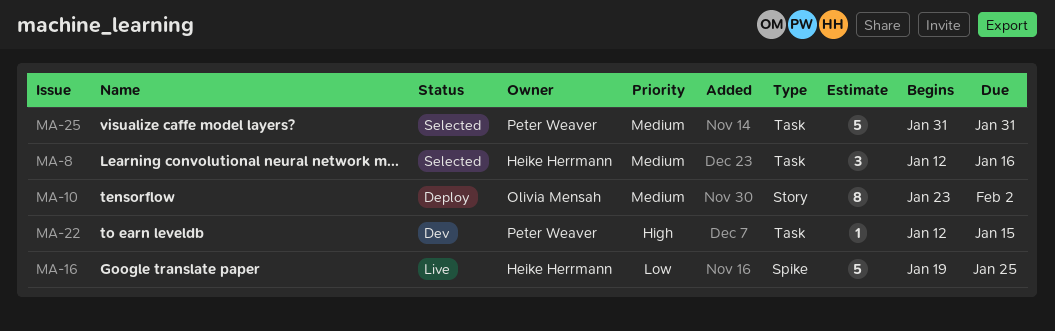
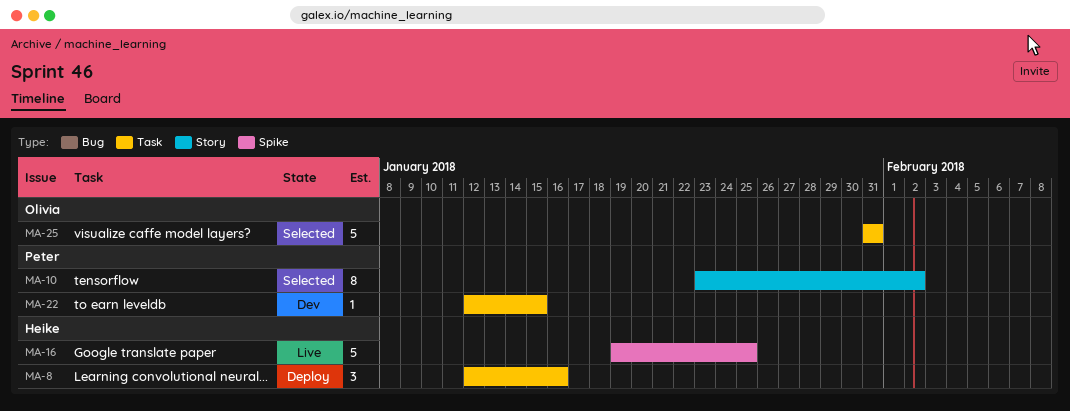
MA-8, status: Selected -> Deploy
MA-10, status: Deploy -> Selected
MA-10, owner: Olivia Mensah -> Peter Weaver
MA-25, owner: Peter Weaver -> Olivia Mensah

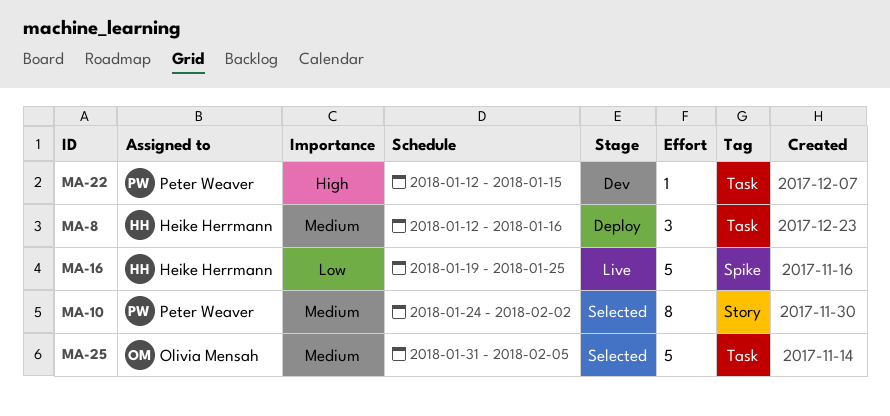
MA-10, start: Jan 23 -> Jan 24
MA-25, due: Jan 31 -> Feb 5

